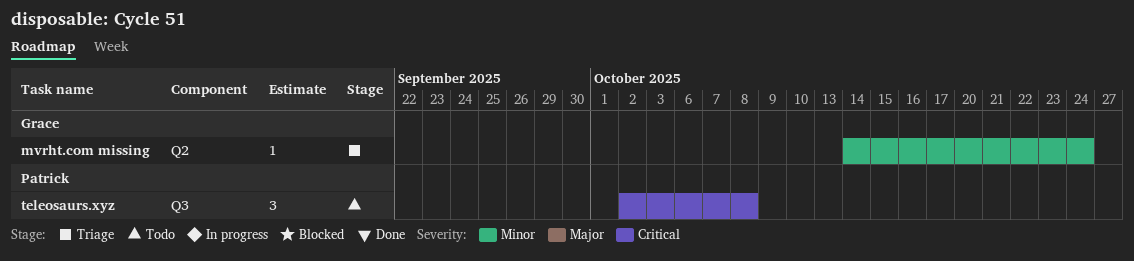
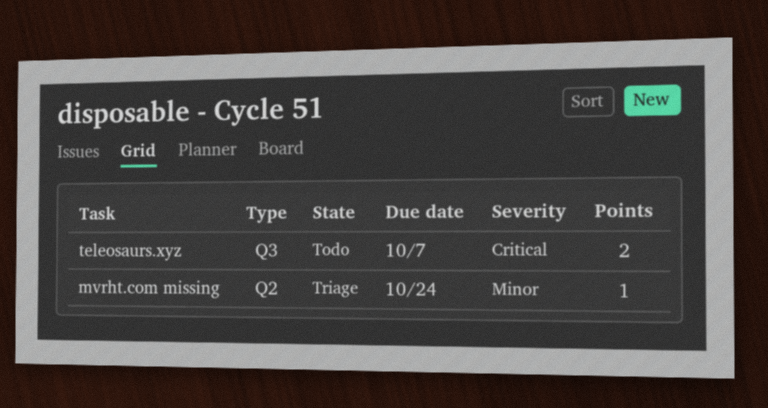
teleosaurs.xyz, estimate: 3 -> 2
teleosaurs.xyz, due: Oct 8 -> Oct 7

